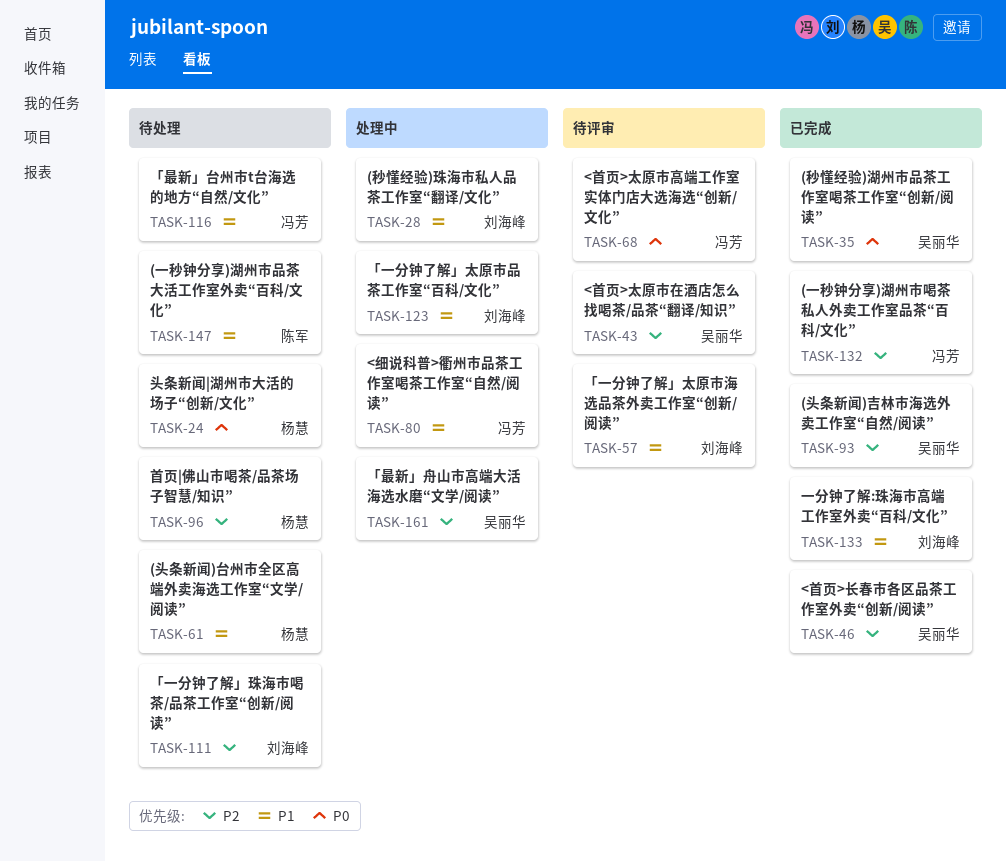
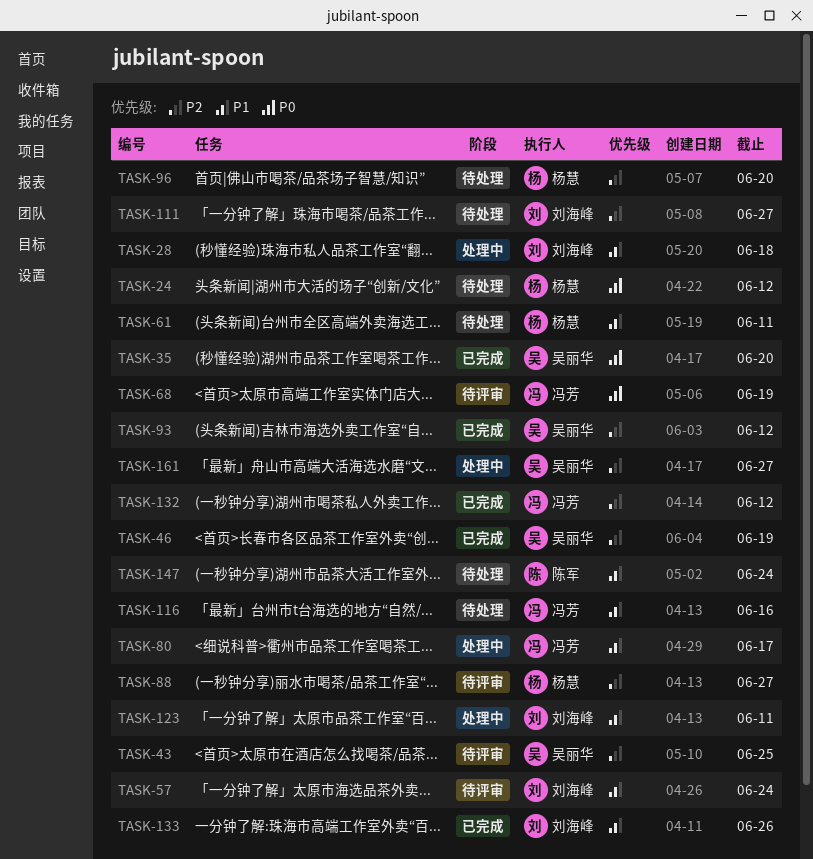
TASK-88: none -> present

